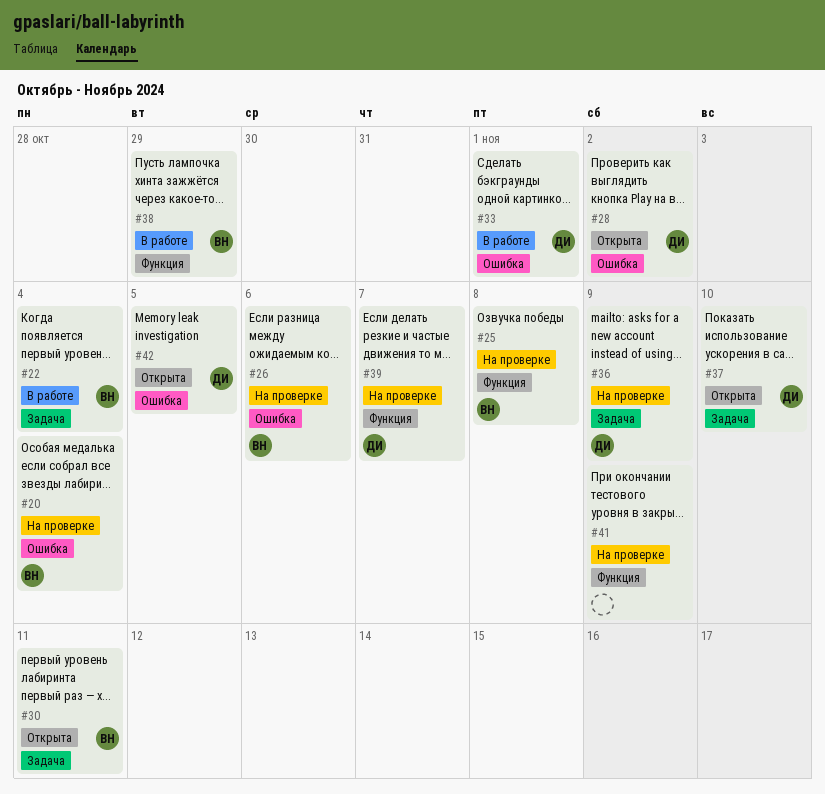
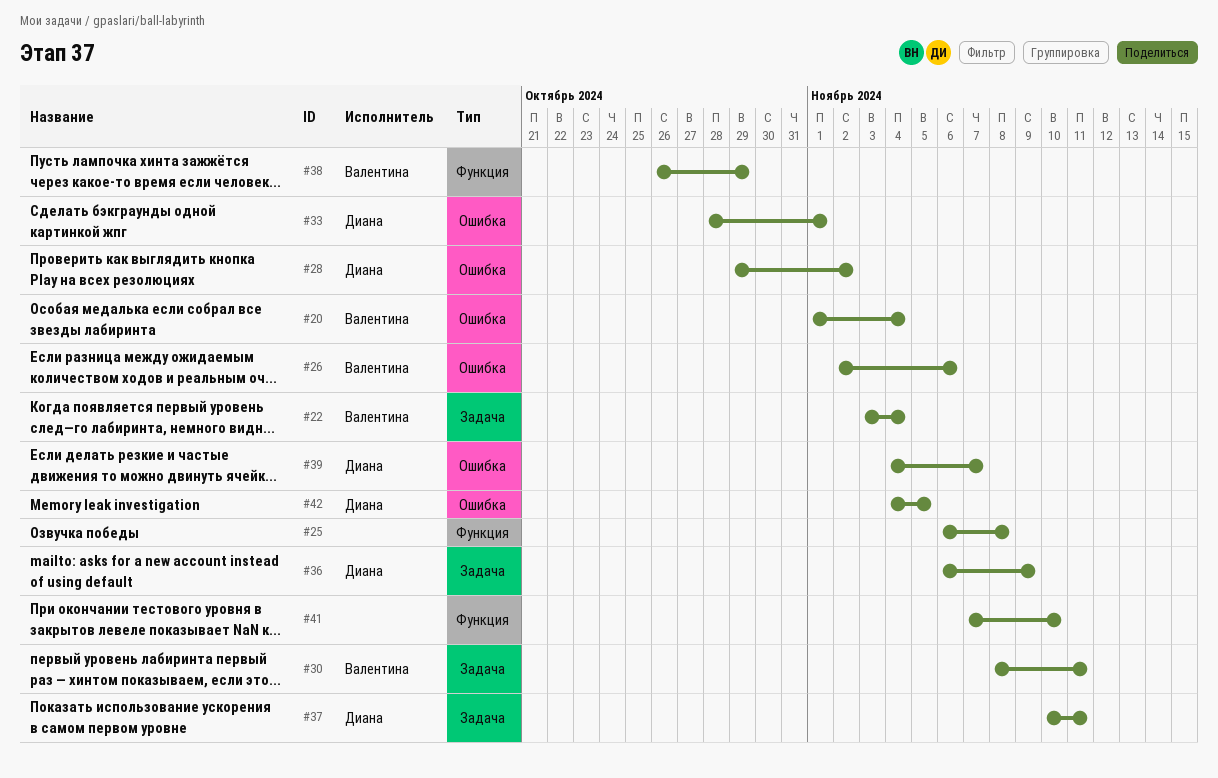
#25, owner: Валентина -> none
#37, due: Nov 10 -> Nov 11
#39, label: Функция -> Ошибка
#41, due: Nov 9 -> Nov 10

